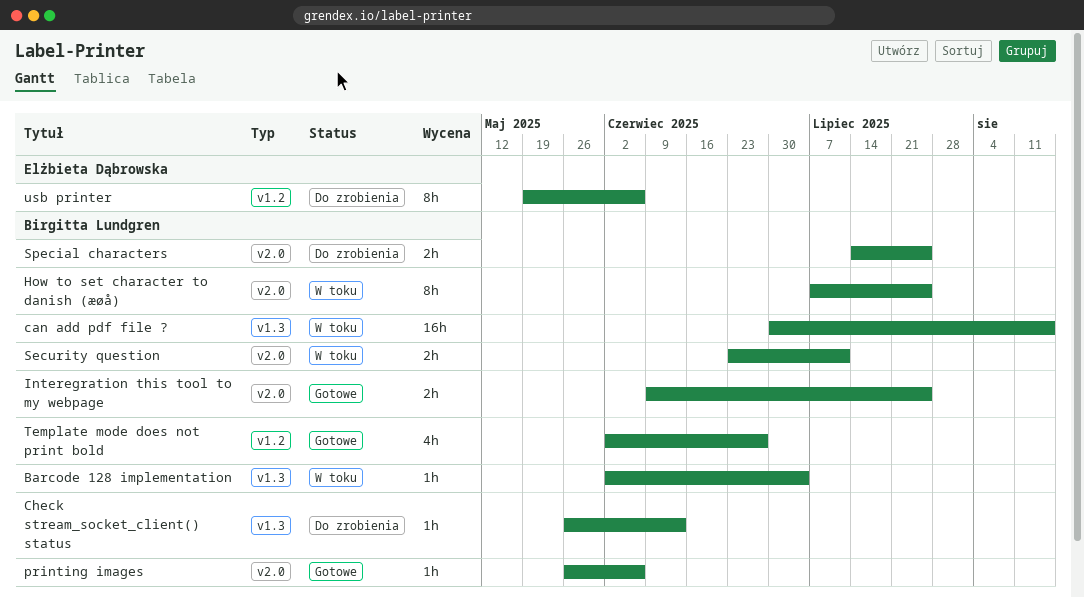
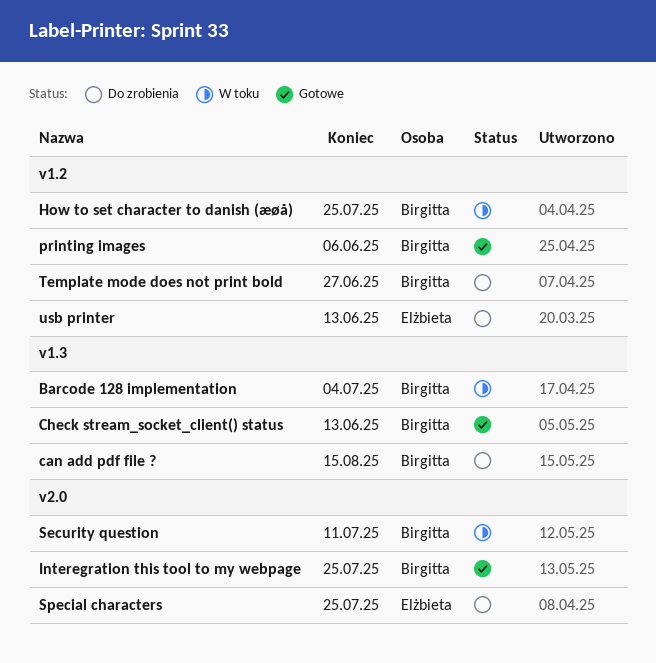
can add pdf file ?, status: W toku -> Do zrobienia
Check stream_socket_client() status, status: Do zrobienia -> Gotowe
How to set character to danish (æøå), label: v2.0 -> v1.2
printing images, label: v2.0 -> v1.2
Special characters, owner: Birgitta Lundgren -> Elżbieta Dąbrowska
Template mode does not print bold, status: Gotowe -> Do zrobienia
usb printer, due: Jun 6 -> Jun 13

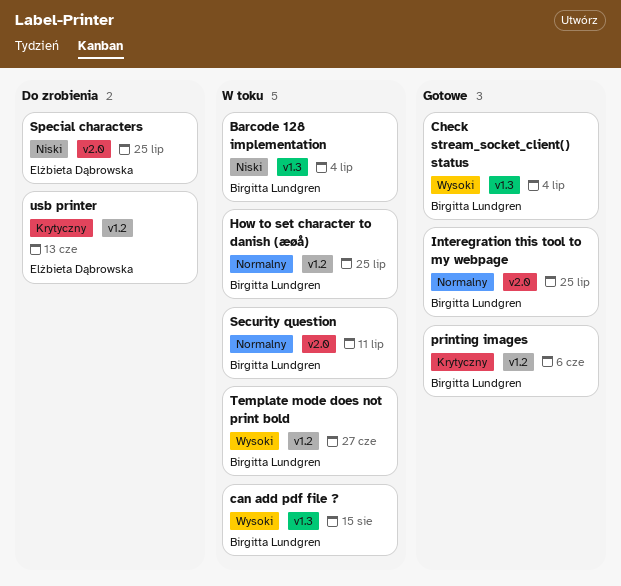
can add pdf file ?, status: Do zrobienia -> W toku
Check stream_socket_client() status, due: Jun 13 -> Jul 4
Template mode does not print bold, status: Do zrobienia -> W toku

